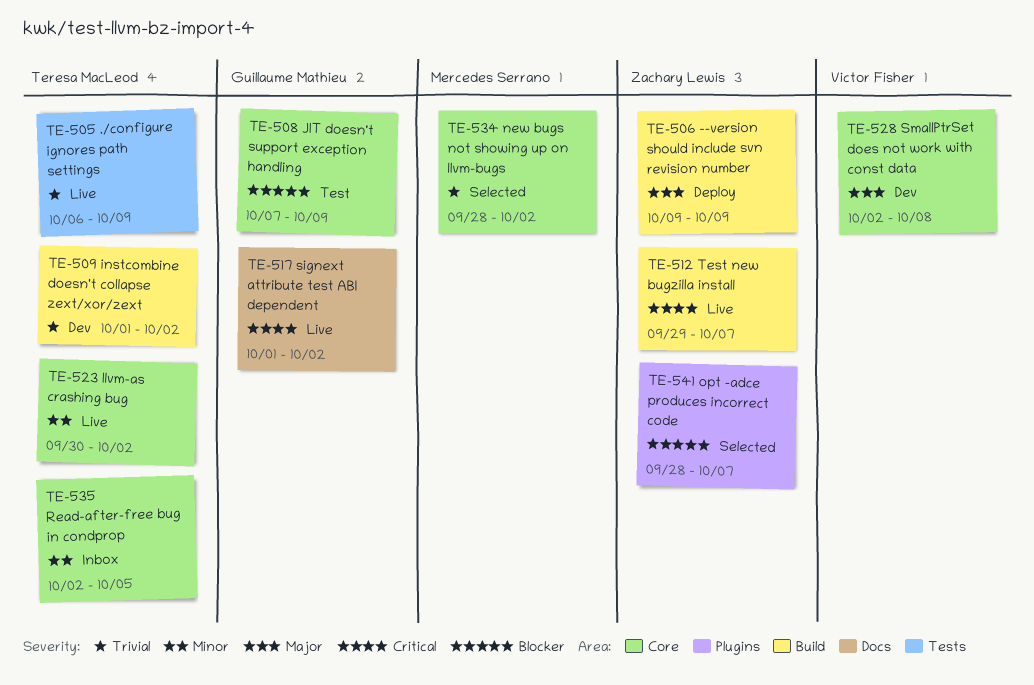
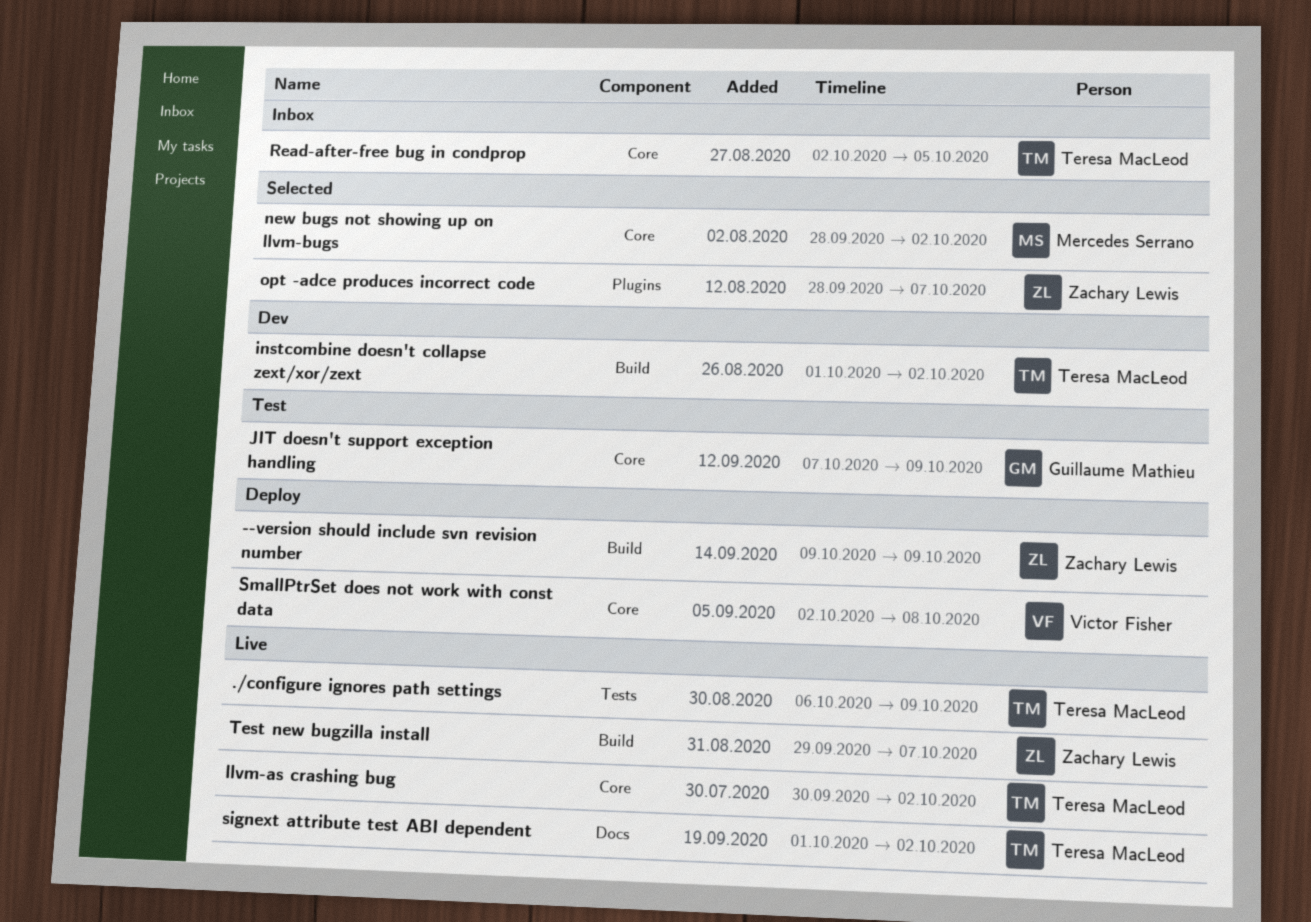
signext attribute test ABI dependent, owner: Guillaume Mathieu -> Teresa MacLeod
SmallPtrSet does not work with const data, status: Dev -> Deploy

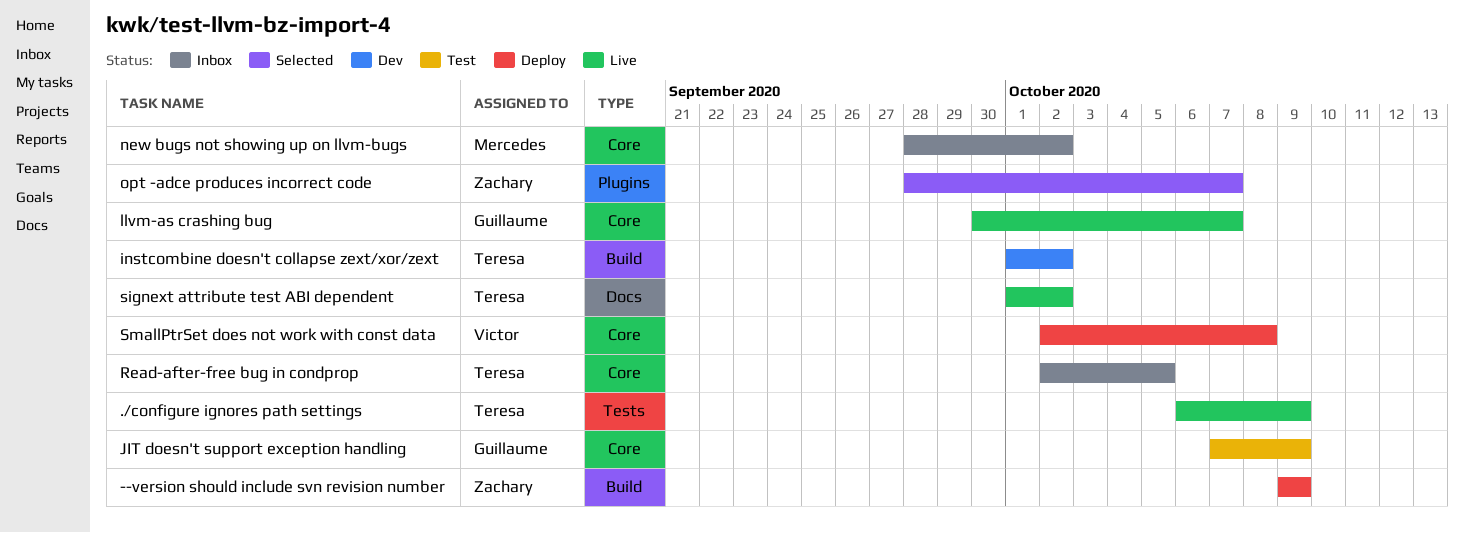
llvm-as crashing bug, owner: Teresa MacLeod -> Guillaume Mathieu
llvm-as crashing bug, due: Oct 2 -> Oct 7
new bugs not showing up on llvm-bugs, status: Selected -> Inbox
Test new bugzilla install: present -> none

